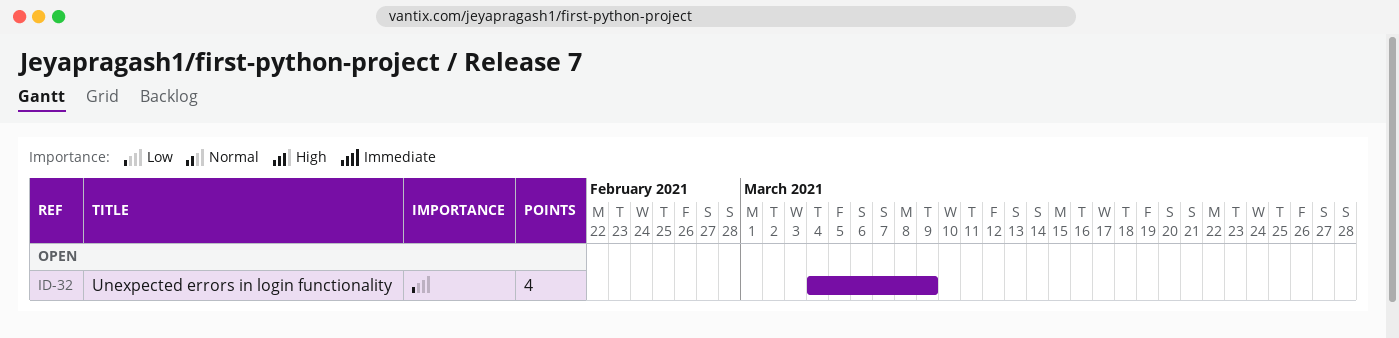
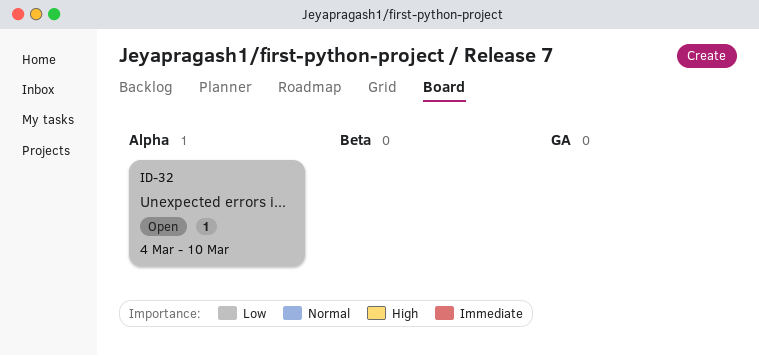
ID-32, estimate: 4 -> 1
ID-32, due: Mar 9 -> Mar 10

